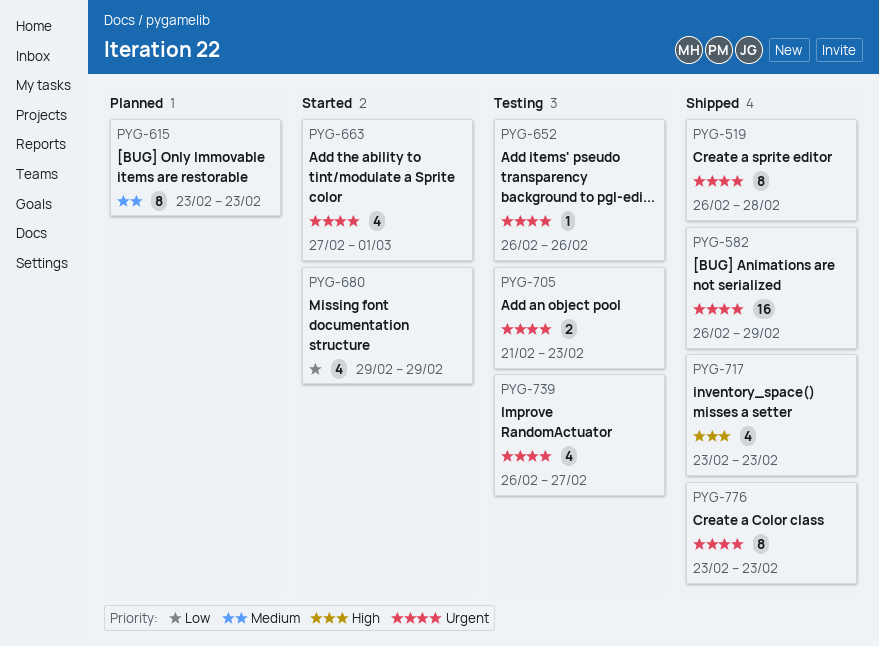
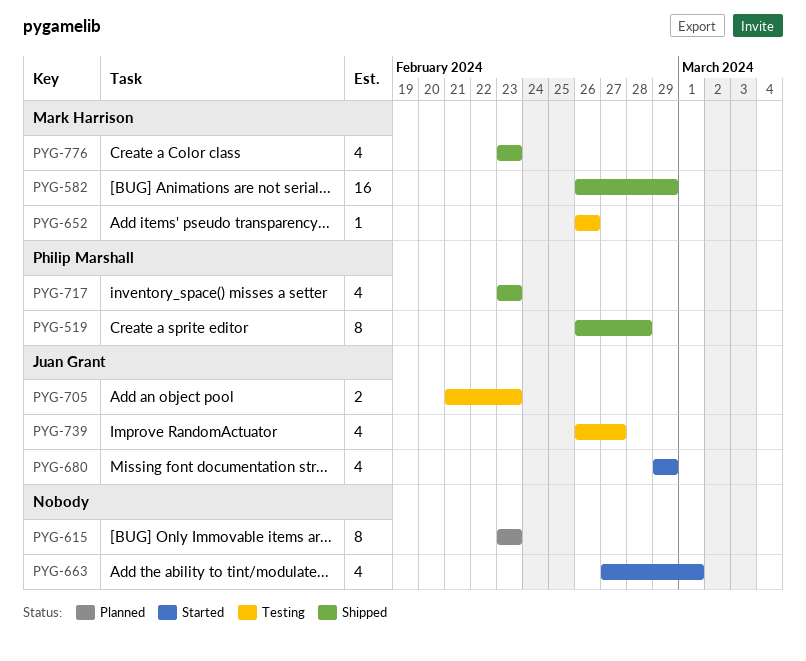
PYG-776, estimate: 8 -> 4

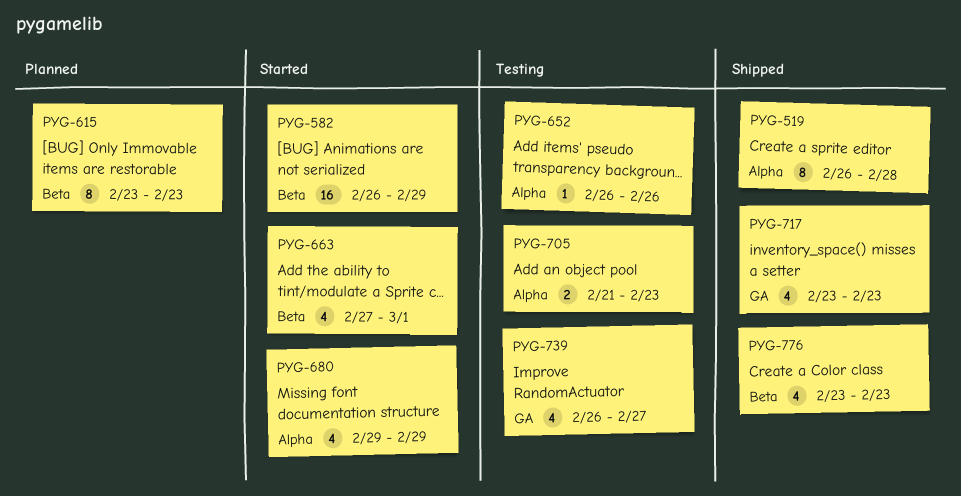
PYG-582, status: Shipped -> Started

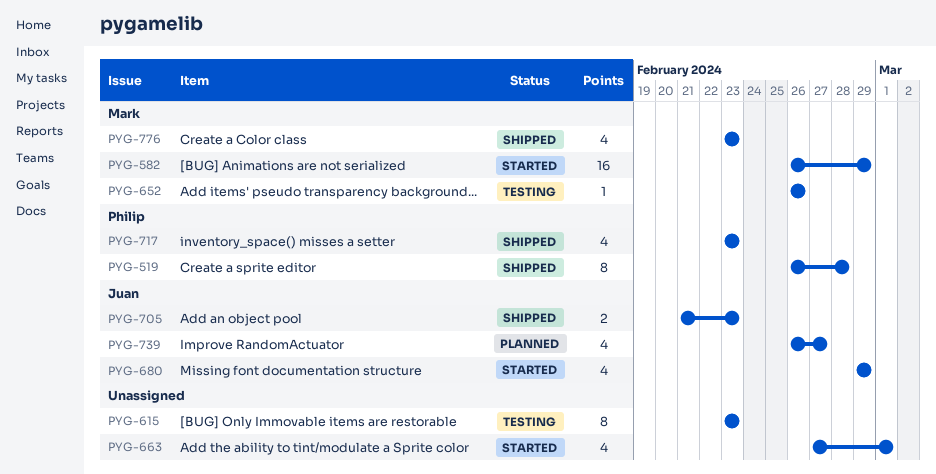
PYG-615, status: Planned -> Testing
PYG-705, status: Testing -> Shipped
PYG-739, status: Testing -> Planned

